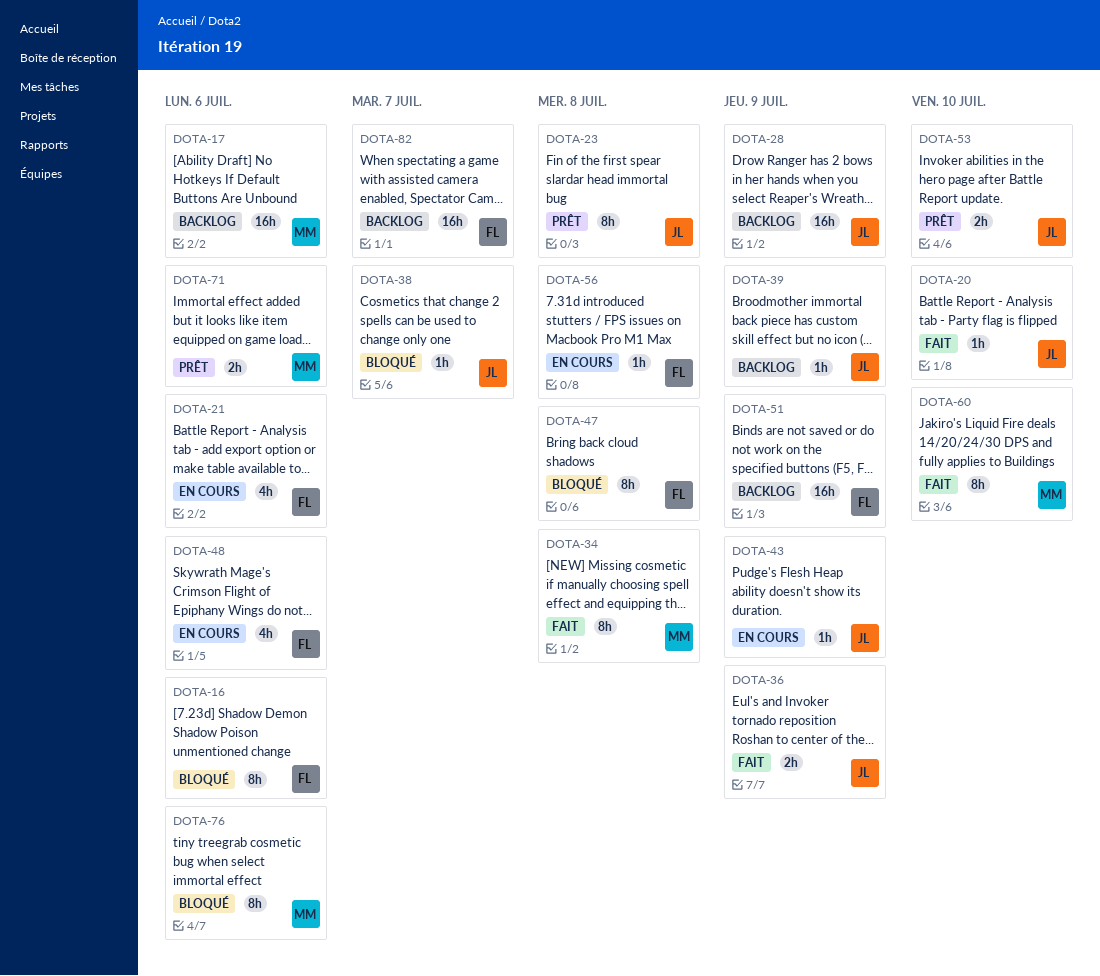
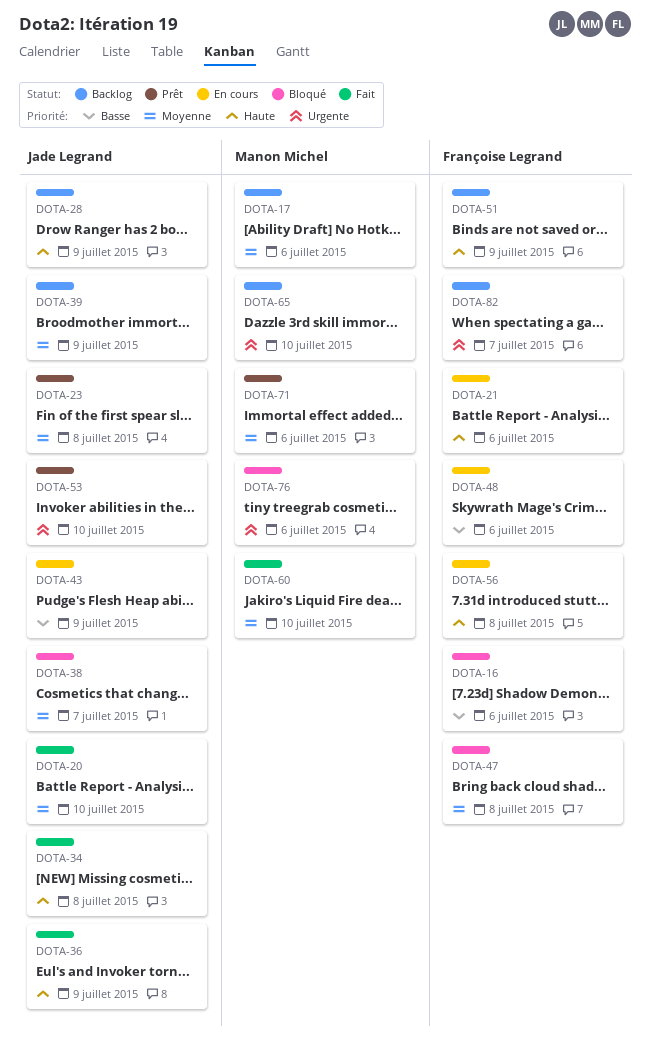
DOTA-34, owner: Manon Michel -> Jade Legrand
DOTA-65: none -> present

